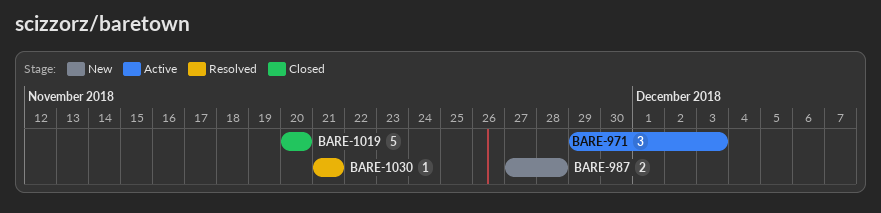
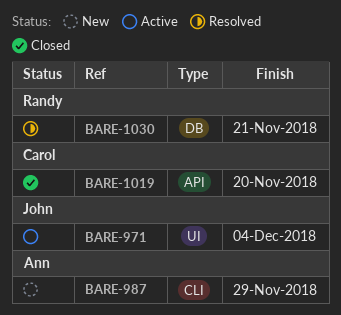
BARE-971, due: Dec 3 -> Dec 4
BARE-987, due: Nov 28 -> Nov 29

